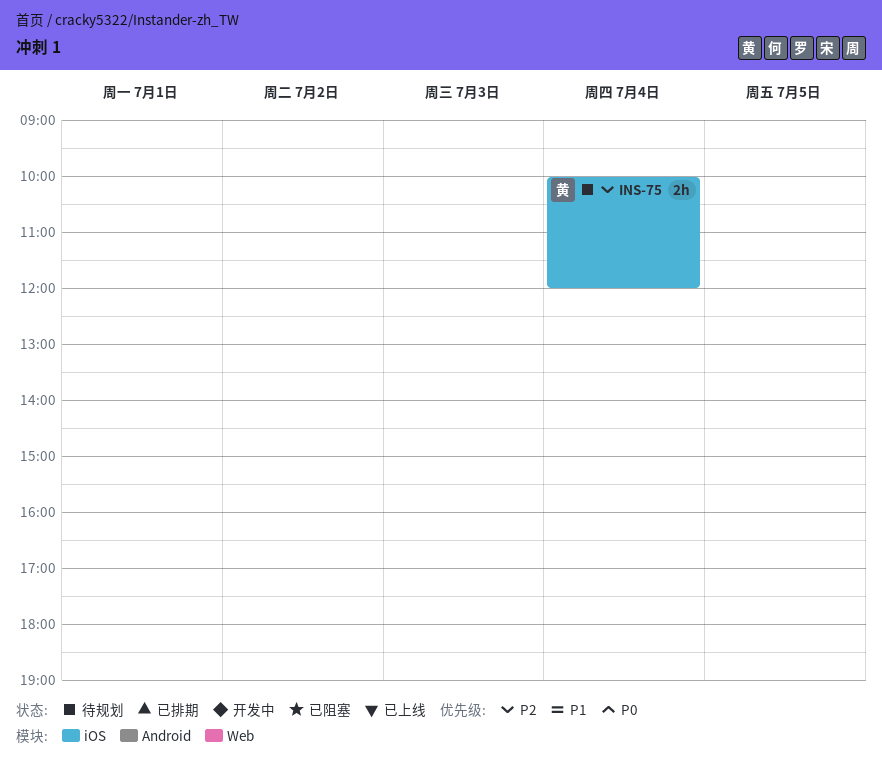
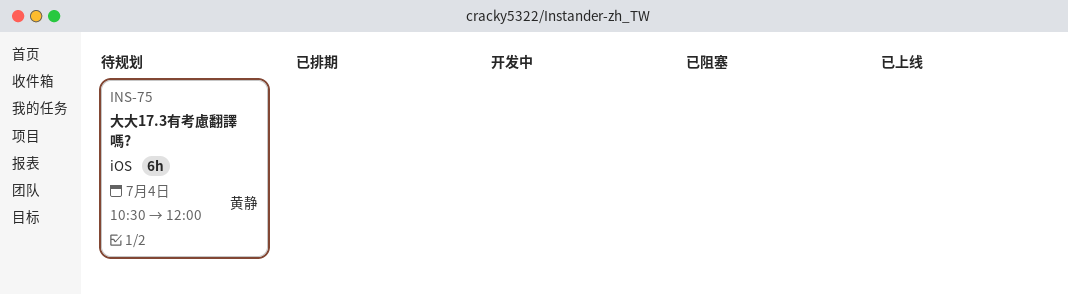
INS-75, estimate: 2h -> 6h
INS-75, begins: 10:00 -> 10:30

